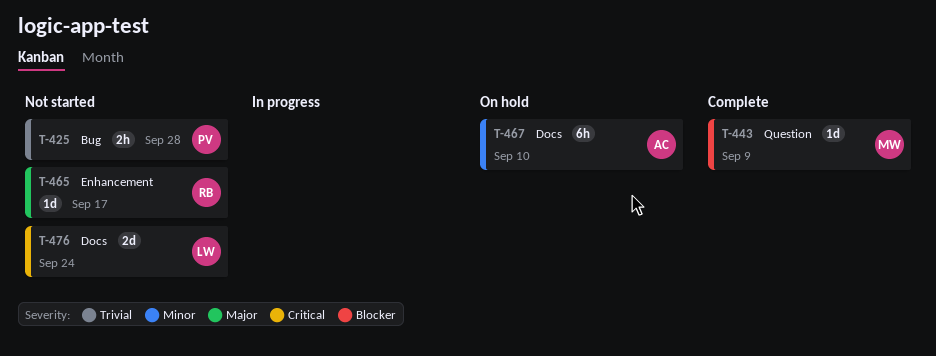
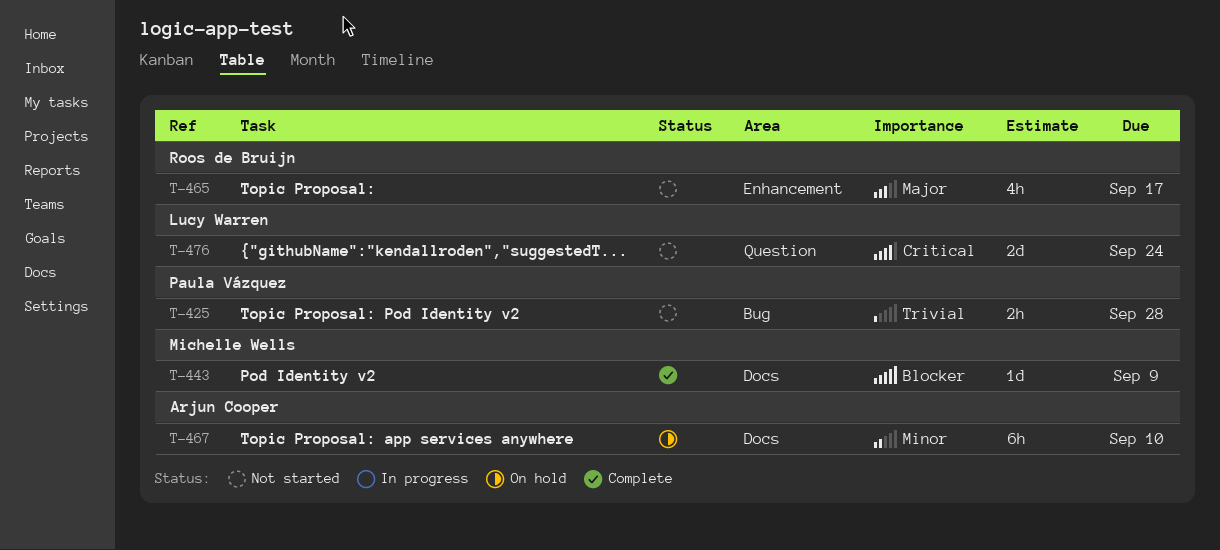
T-443, label: Question -> Docs
T-465, estimate: 1d -> 4h
T-476, label: Docs -> Question

